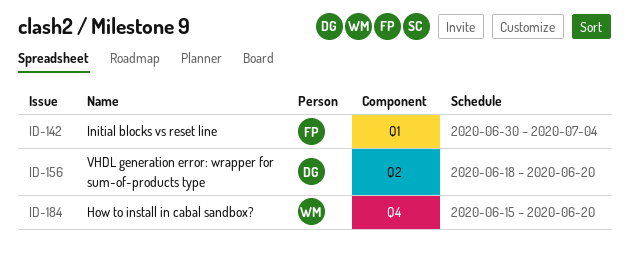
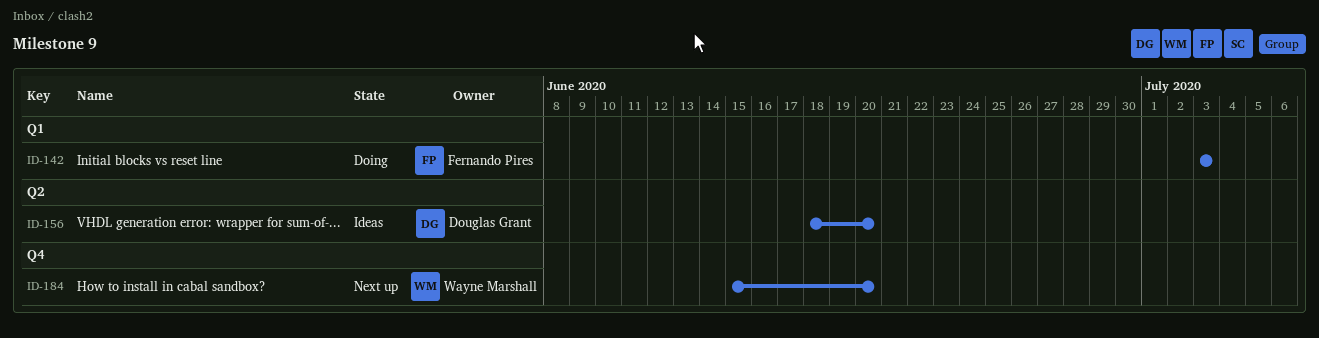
ID-142, start: Jun 30 -> Jul 3
ID-142, due: Jul 4 -> Jul 3

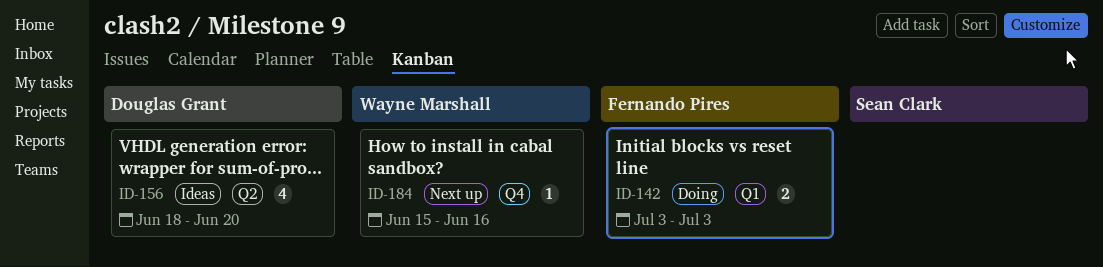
ID-184, due: Jun 20 -> Jun 16

